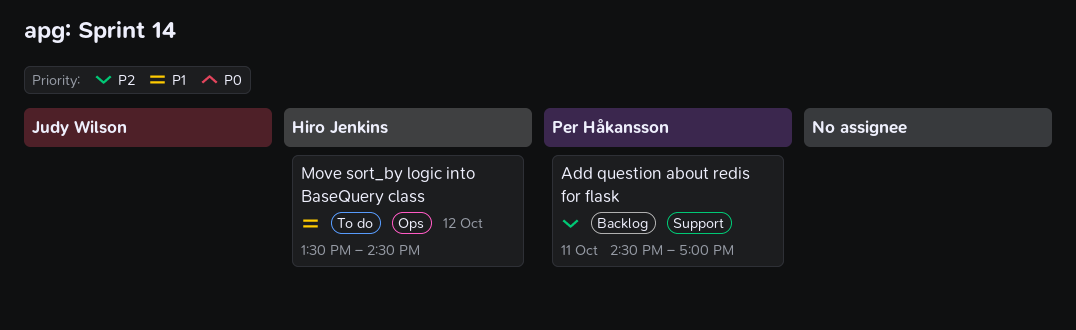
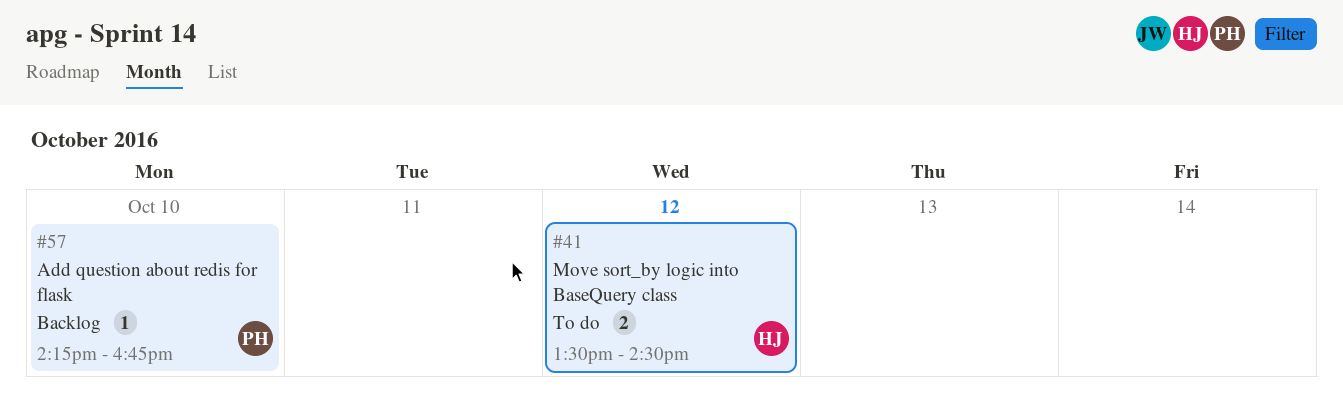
Add question about redis for flask, day: Oct 11 -> Oct 10
Add question about redis for flask, begins: 14:30 -> 14:15
Add question about redis for flask, ends: 17:00 -> 16:45

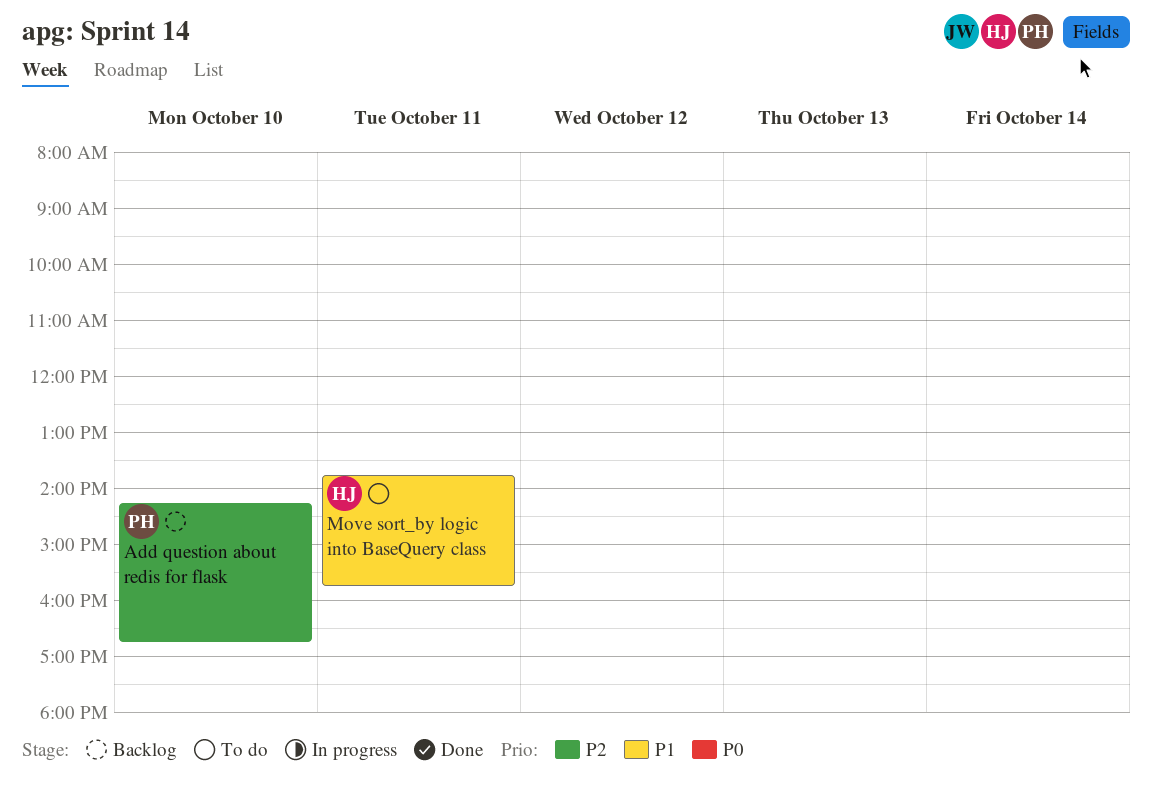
Move sort_by logic into BaseQuery class, day: Oct 12 -> Oct 11
Move sort_by logic into BaseQuery class, begins: 13:30 -> 13:45
Move sort_by logic into BaseQuery class, ends: 14:30 -> 15:45

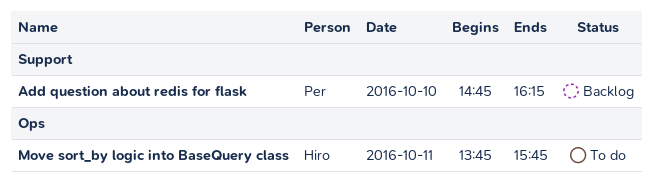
Add question about redis for flask, begins: 14:15 -> 14:45
Add question about redis for flask, ends: 16:45 -> 16:15

